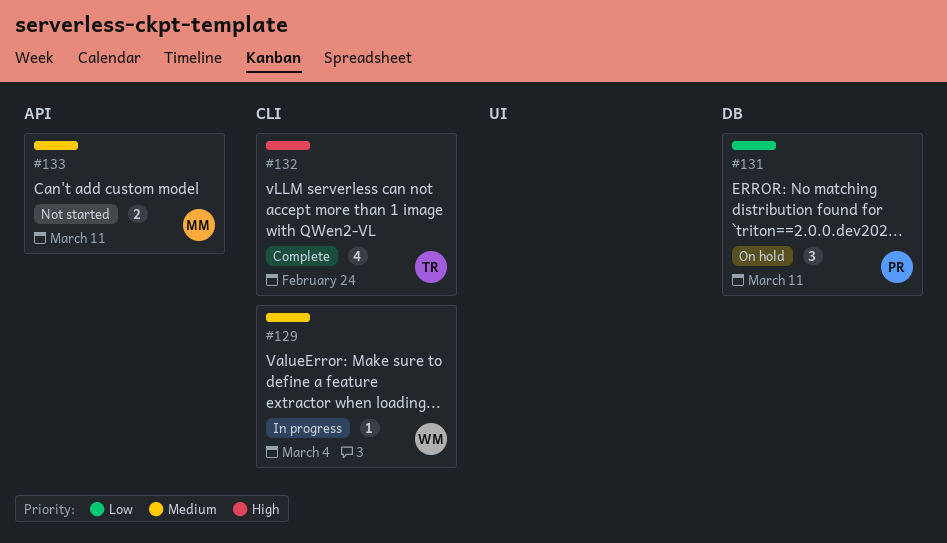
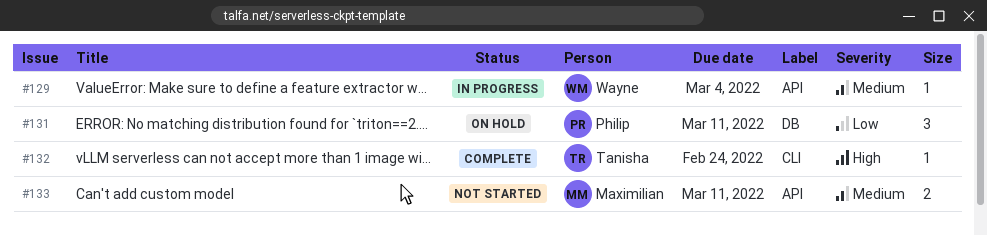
#129, label: CLI -> API
#132, estimate: 4 -> 1

